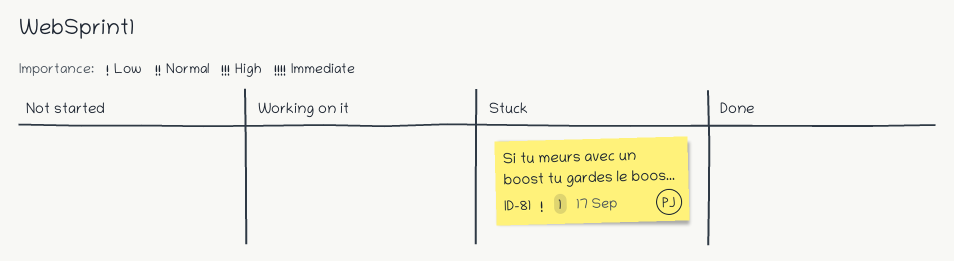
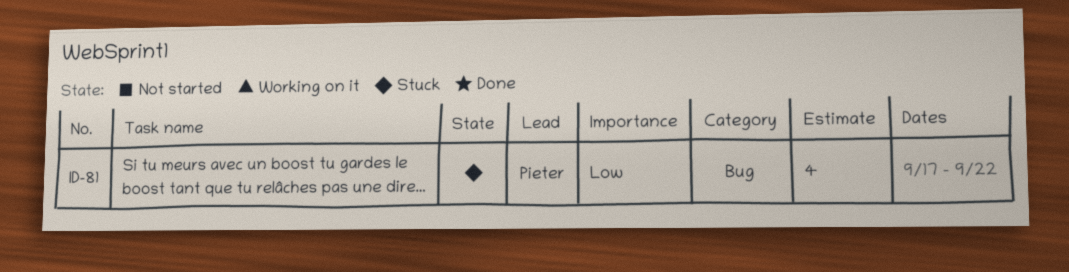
ID-81, estimate: 1 -> 4
ID-81, due: Sep 17 -> Sep 22

